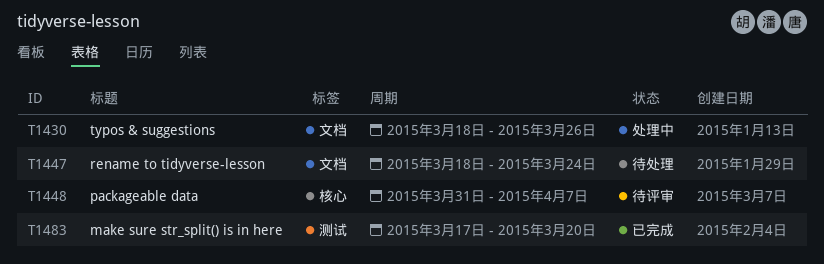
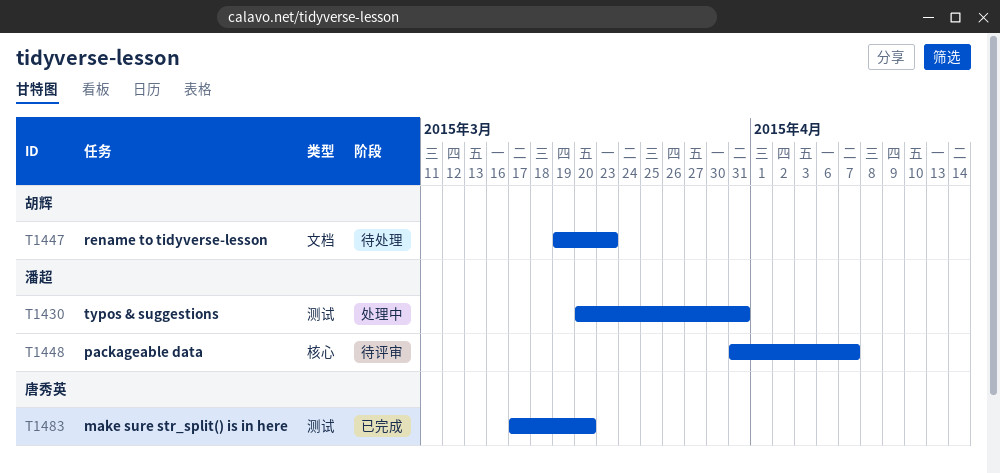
T1430, label: 文档 -> 测试
T1430, start: Mar 18 -> Mar 20
T1430, due: Mar 26 -> Mar 31
T1447, start: Mar 18 -> Mar 19
T1447, due: Mar 24 -> Mar 23

